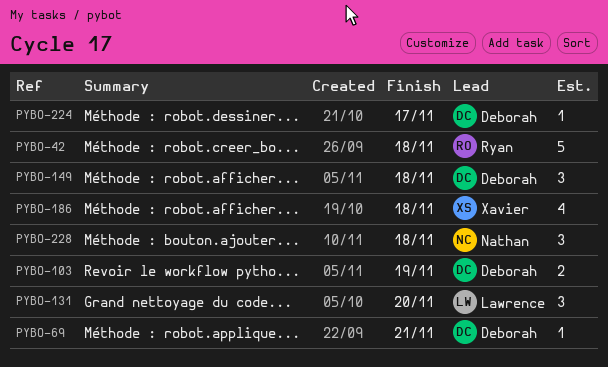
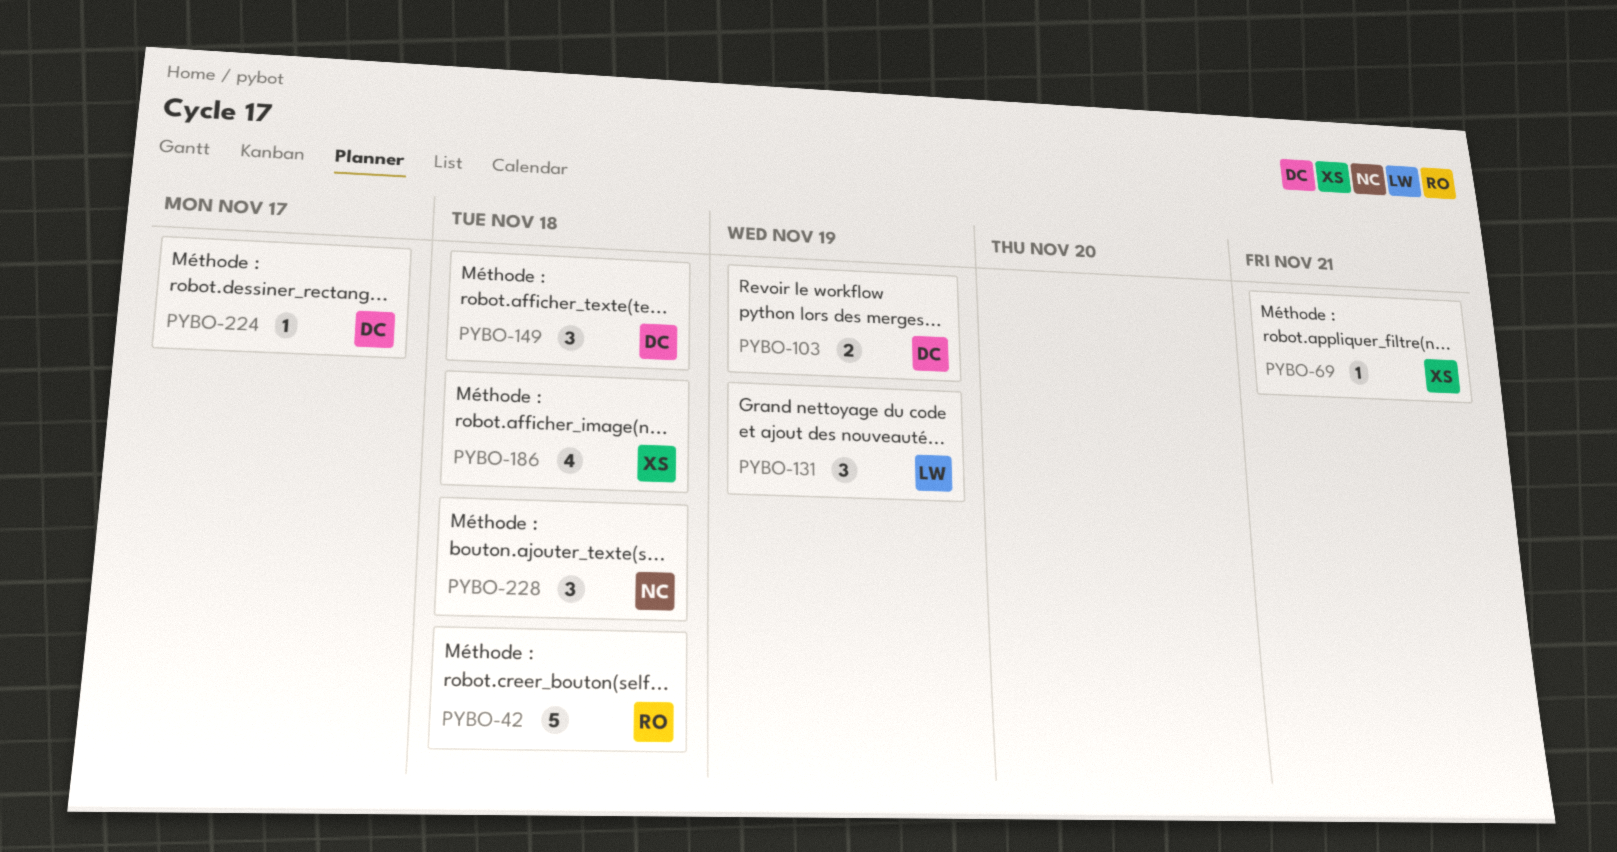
PYBO-69, owner: Deborah -> Xavier
PYBO-131, due: Nov 20 -> Nov 19

